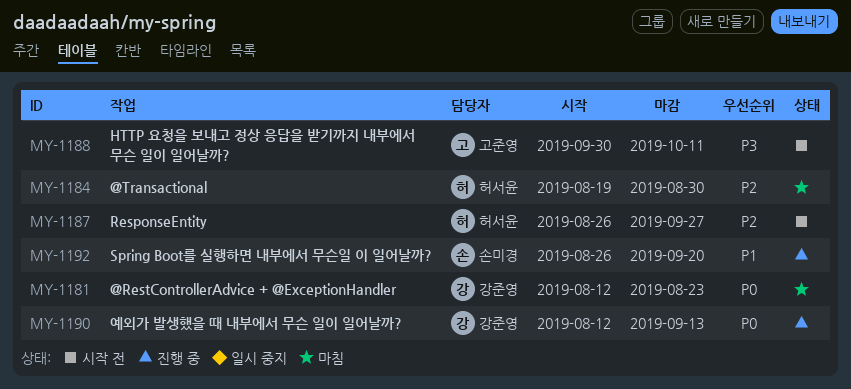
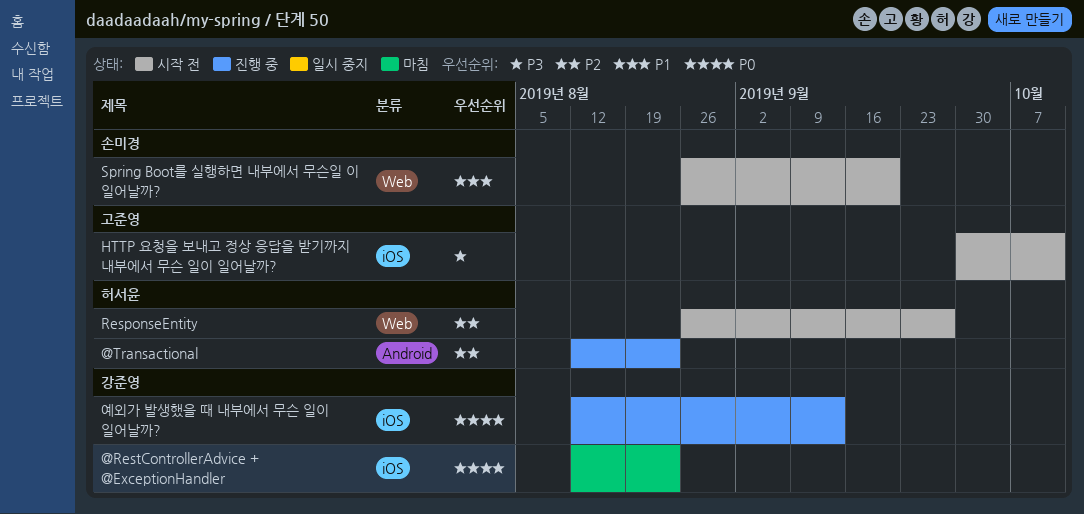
@Transactional, status: 마침 -> 진행 중
@Transactional, start: Aug 19 -> Aug 12
@Transactional, due: Aug 30 -> Aug 23
Spring Boot를 실행하면 내부에서 무슨일 이 일어날까?, status: 진행 중 -> 시작 전

